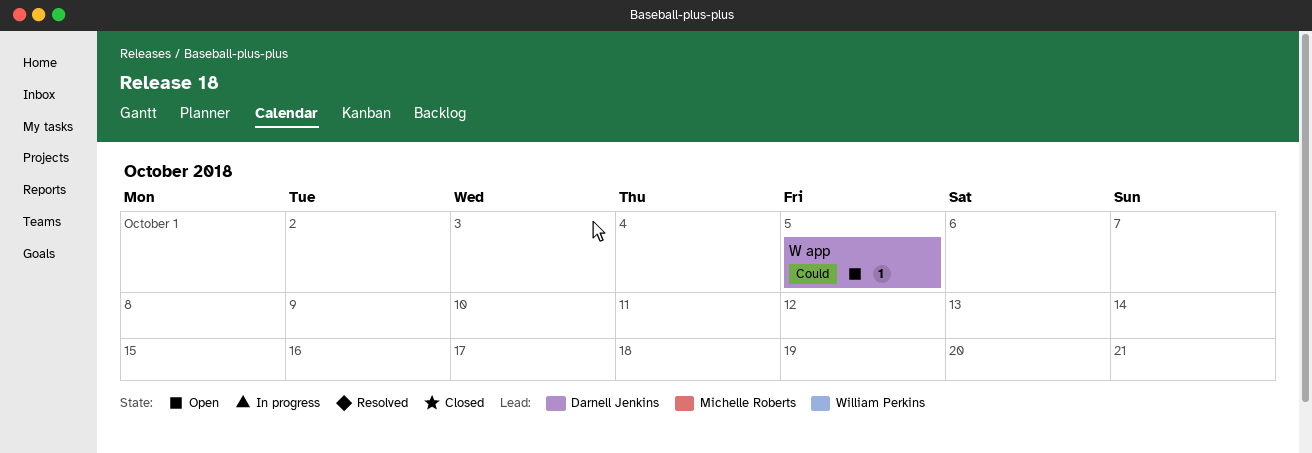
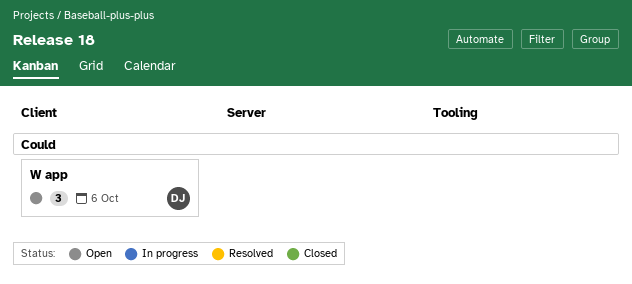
W app, estimate: 1 -> 3
W app, due: Oct 5 -> Oct 6

